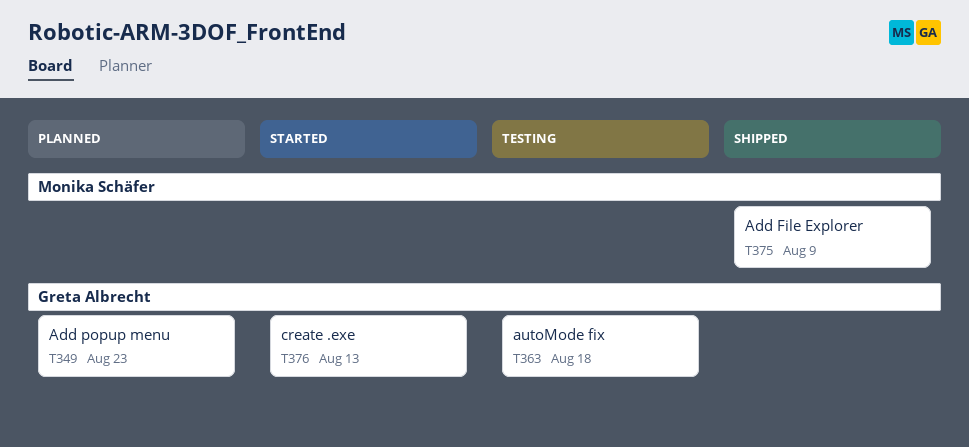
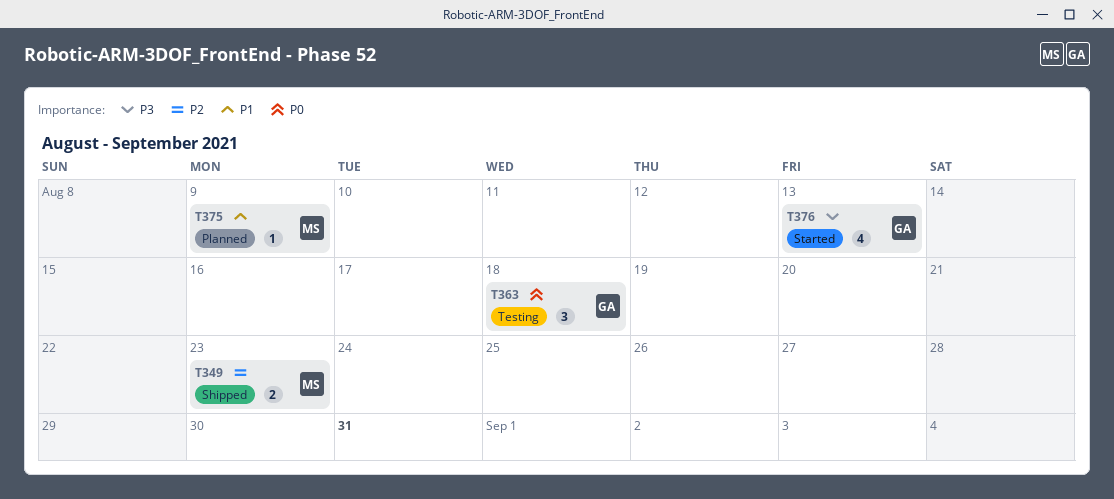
T349, status: Planned -> Shipped
T349, owner: Greta Albrecht -> Monika Schäfer
T375, status: Shipped -> Planned

